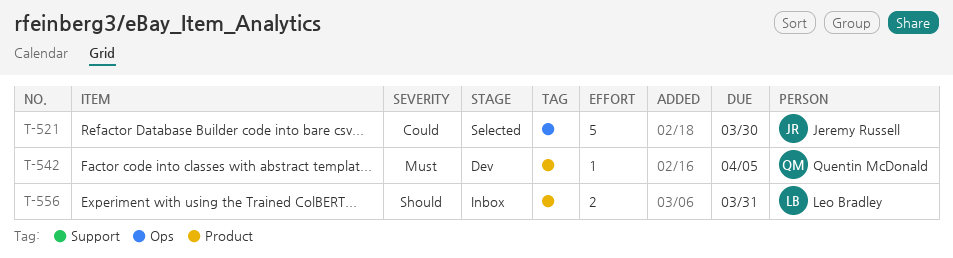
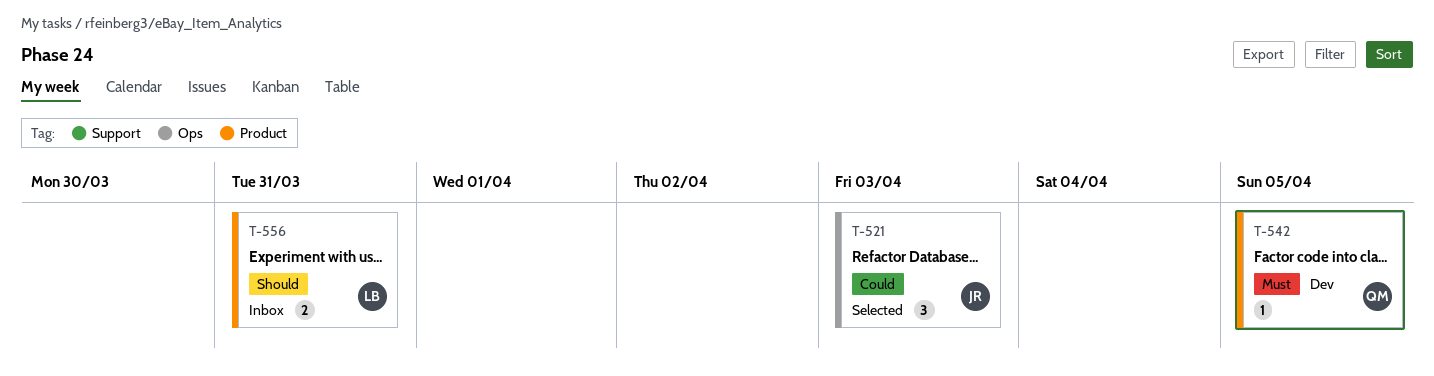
T-521, estimate: 5 -> 3
T-521, due: Mar 30 -> Apr 3

